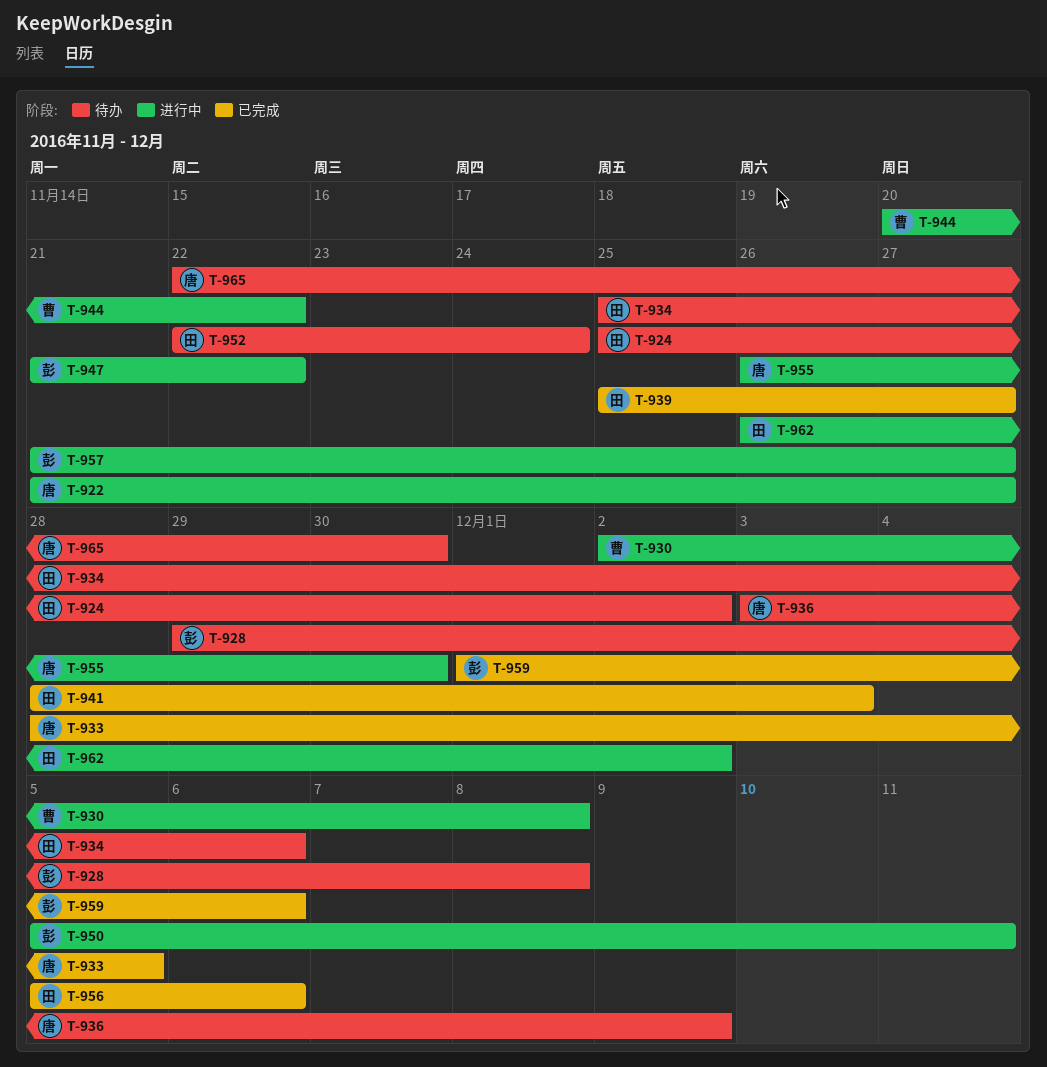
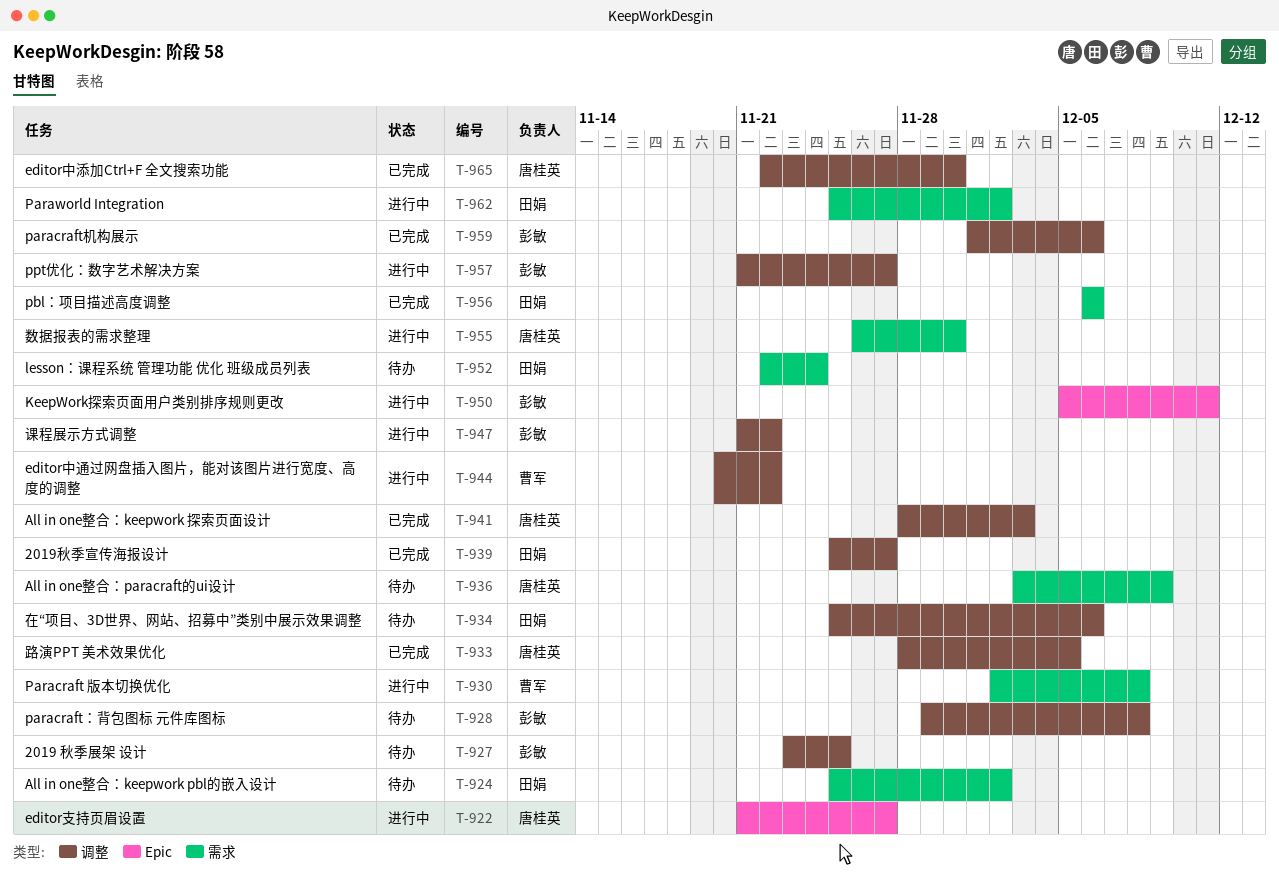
T-927: none -> present
T-941, owner: 田娟 -> 唐桂英
T-956, start: Dec 5 -> Dec 6
T-962, start: Nov 26 -> Nov 25
T-965, status: 待办 -> 已完成

